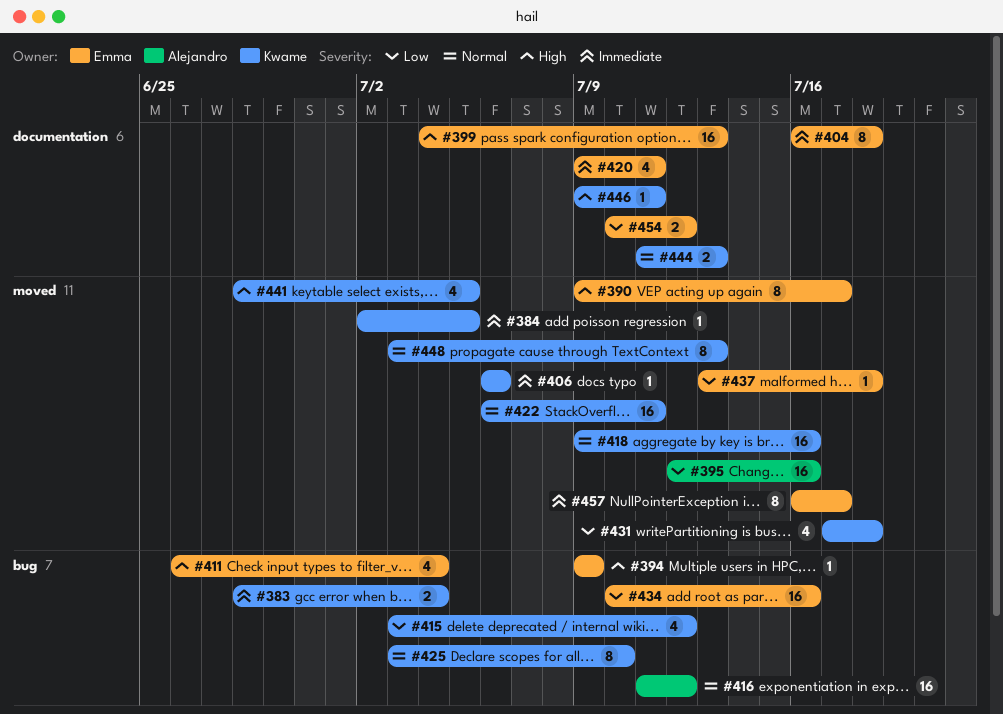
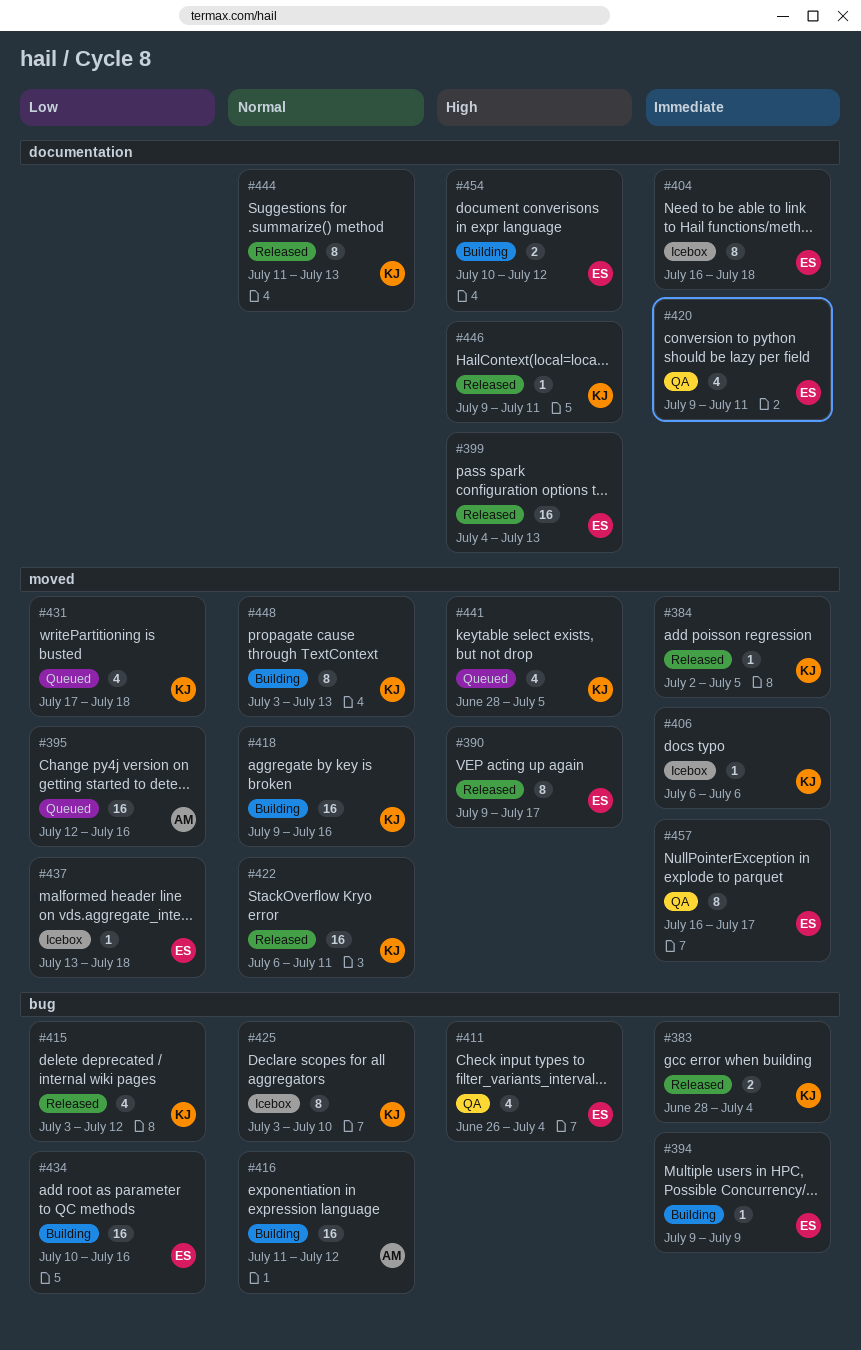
#394, priority: High -> Immediate
#444, estimate: 2 -> 8
#454, priority: Low -> High

